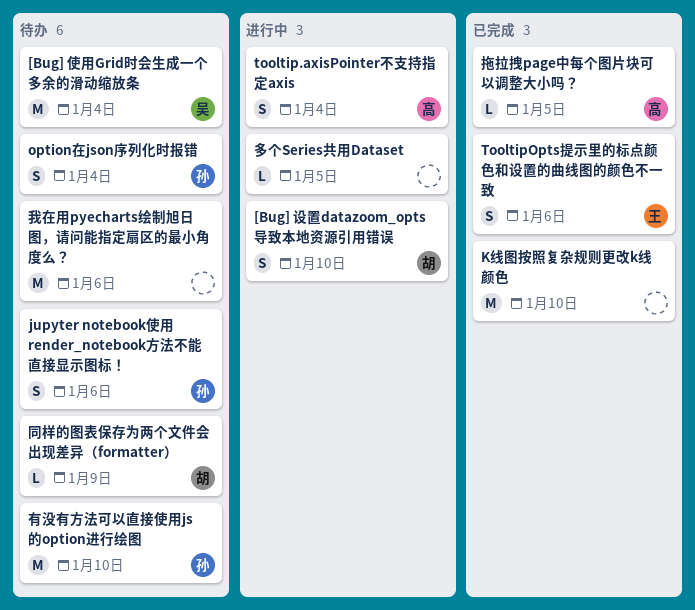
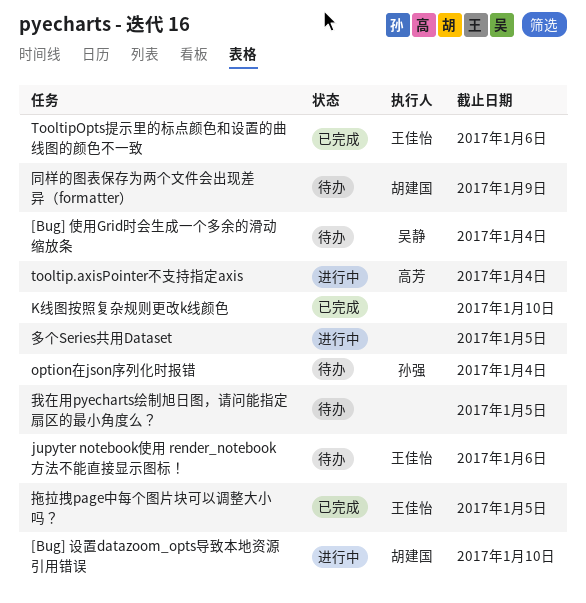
jupyter notebook使用 render_notebook方法不能直接显示图标！, owner: 孙强 -> 王佳怡
我在用pyecharts绘制旭日图，请问能指定扇区的最小角度么？, due: Jan 6 -> Jan 5
拖拉拽page中每个图片块可以调整大小吗？, owner: 高芳 -> 王佳怡
有没有方法可以直接使用js的option进行绘图: present -> none

